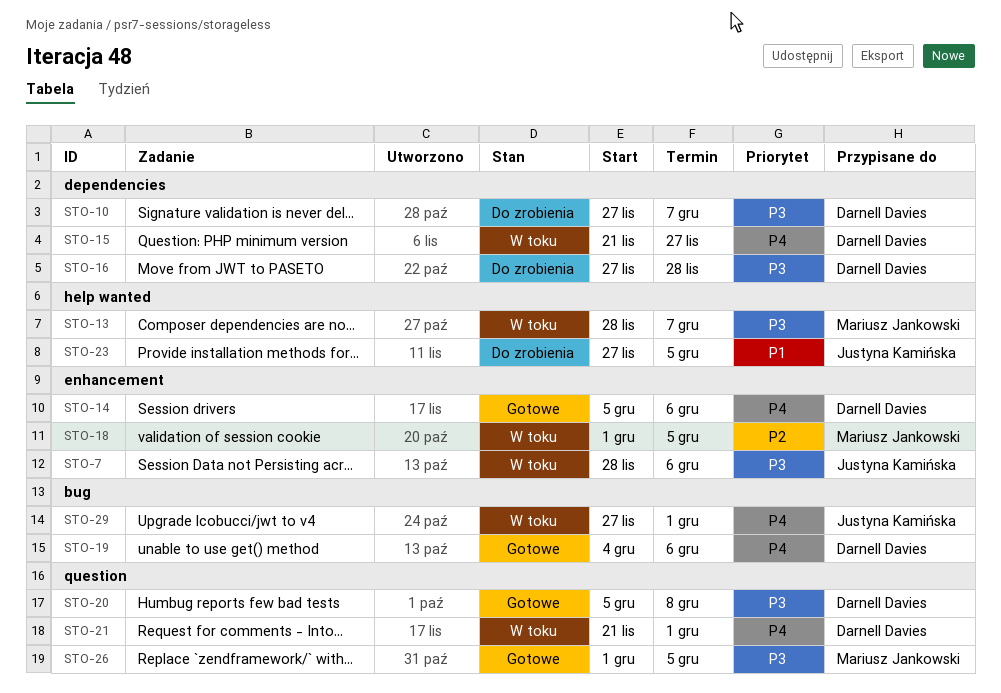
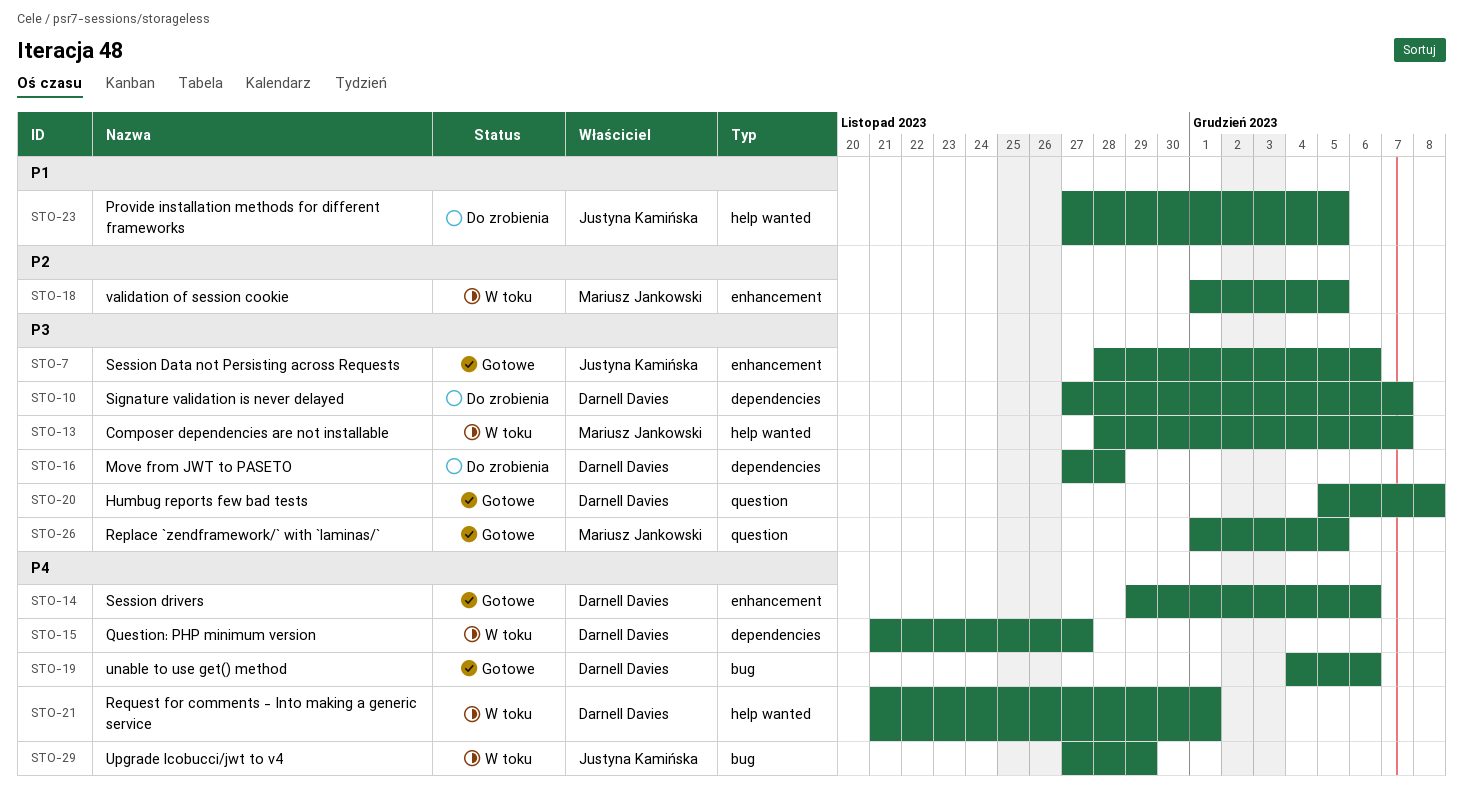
STO-7, status: W toku -> Gotowe
STO-14, start: Dec 5 -> Nov 29
STO-21, label: question -> help wanted
STO-29, due: Dec 1 -> Nov 29

